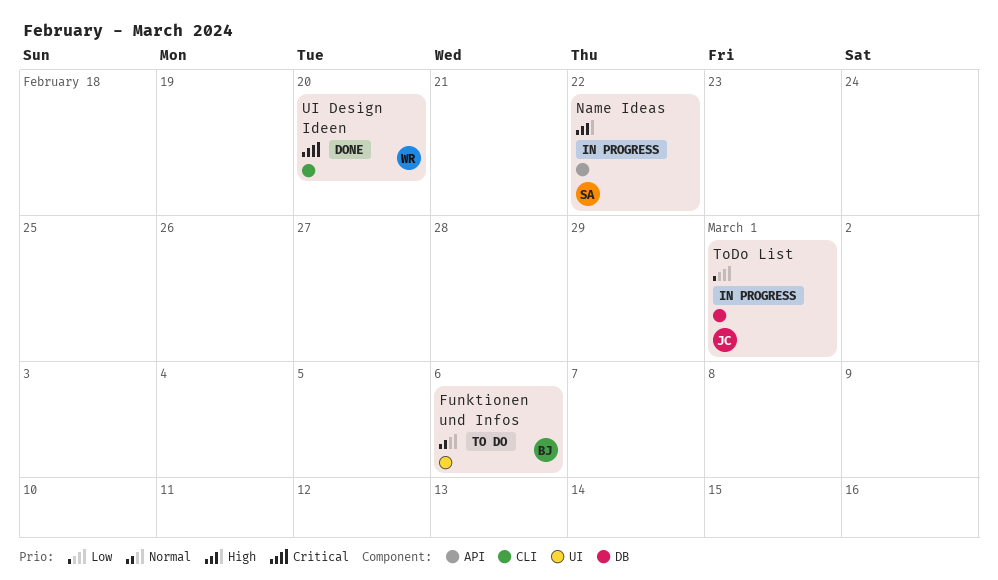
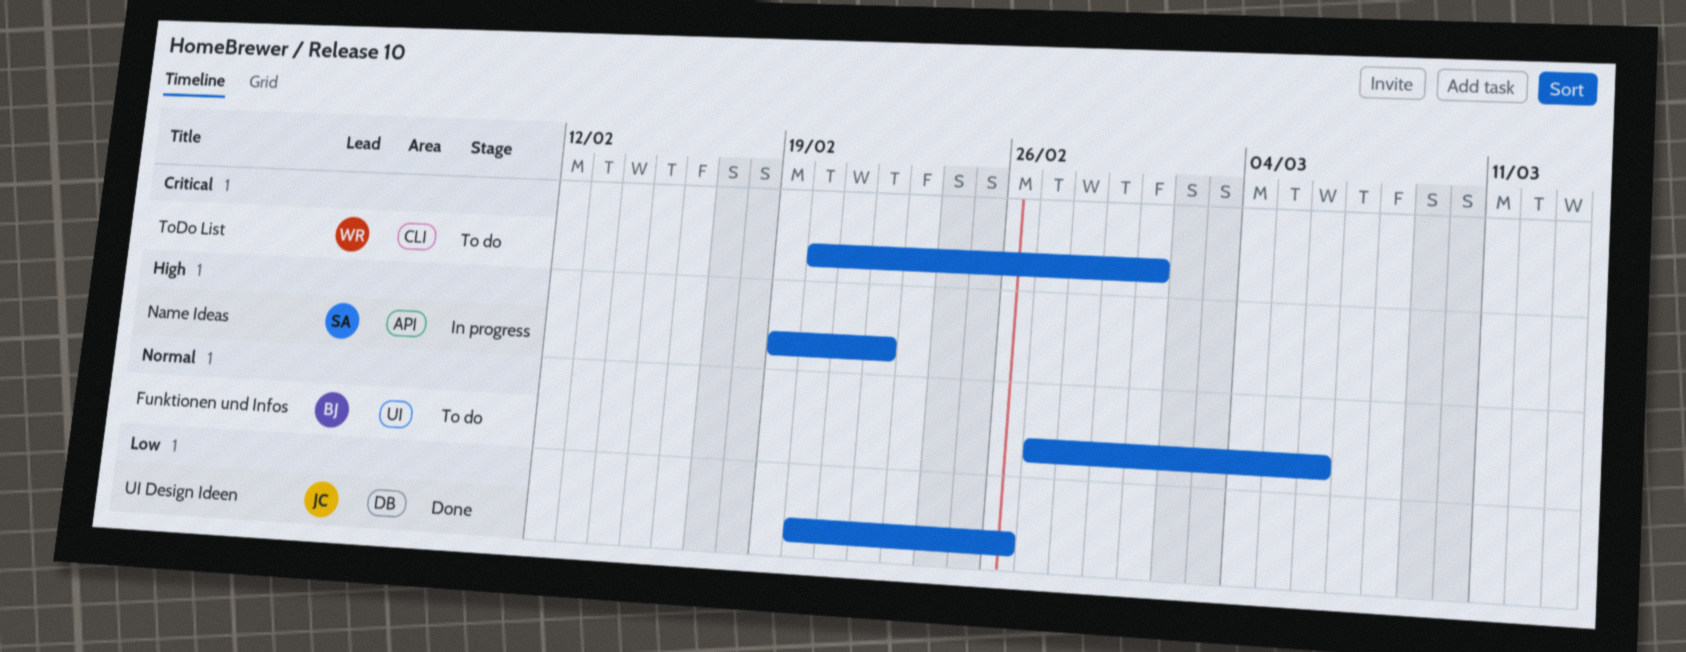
ToDo List, status: In progress -> To do
ToDo List, owner: JC -> WR
ToDo List, priority: Low -> Critical
ToDo List, label: DB -> CLI
UI Design Ideen, owner: WR -> JC
UI Design Ideen, priority: Critical -> Low
UI Design Ideen, label: CLI -> DB
UI Design Ideen, due: Feb 20 -> Feb 26

